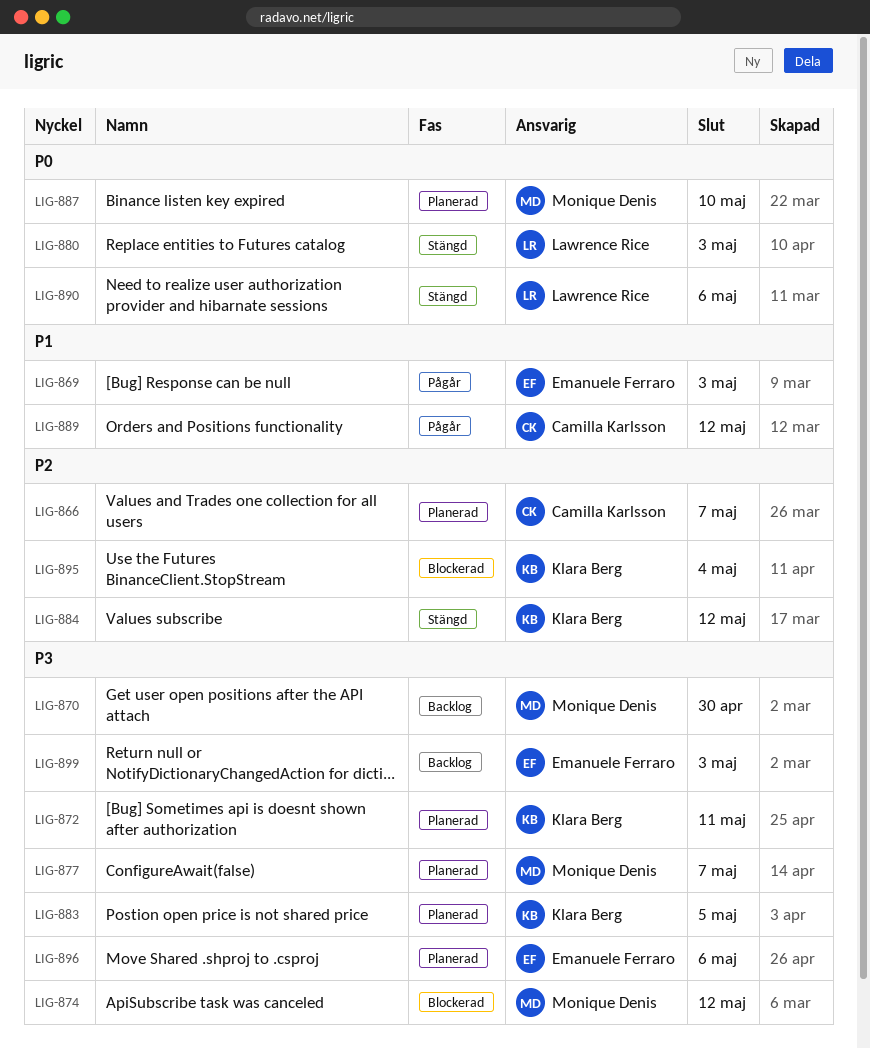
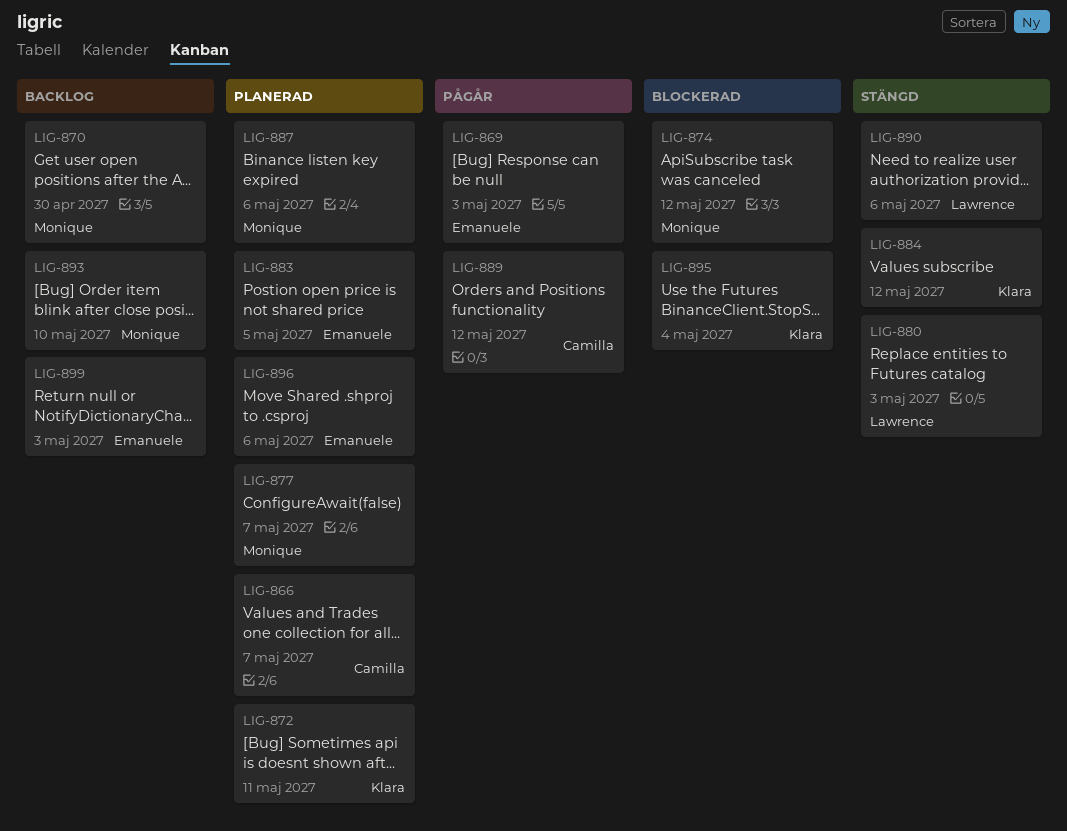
LIG-883, owner: Klara Berg -> Emanuele Ferraro
LIG-887, due: May 10 -> May 6
LIG-893: none -> present

